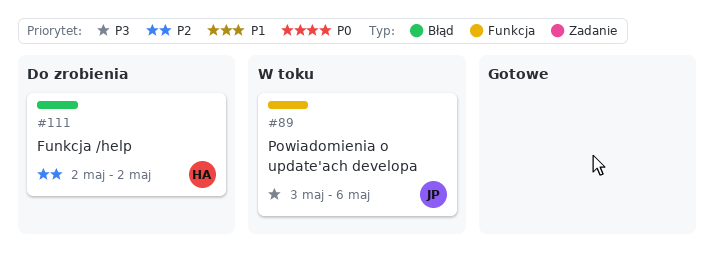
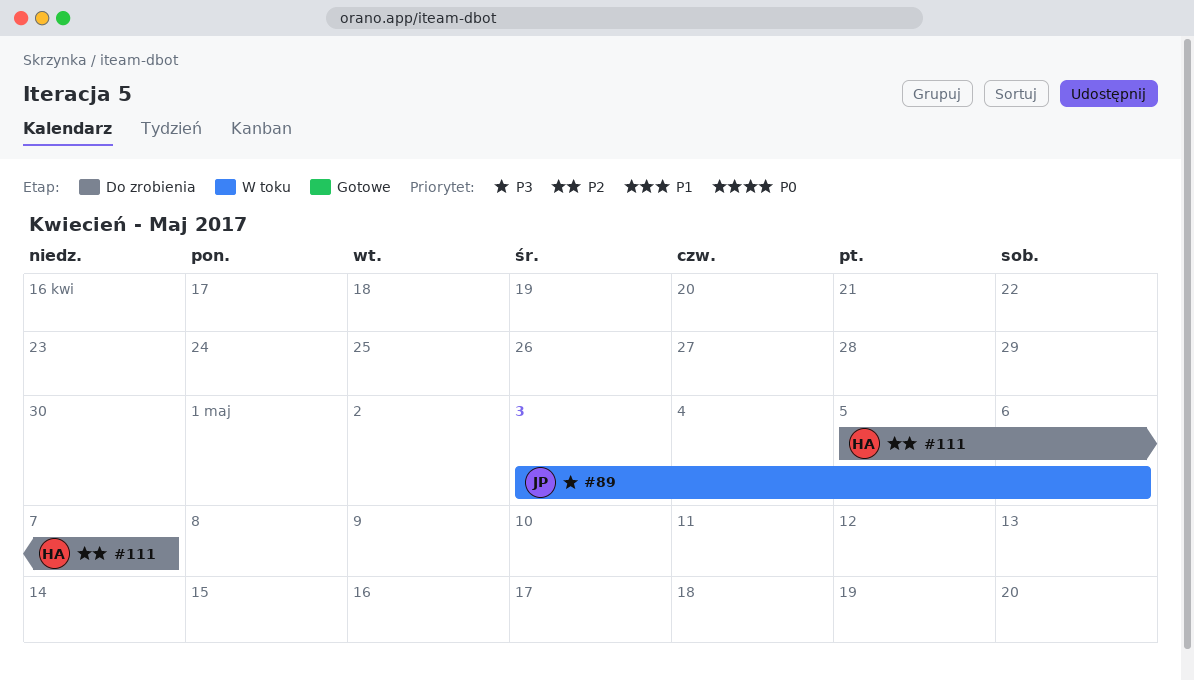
#111, start: May 2 -> May 5
#111, due: May 2 -> May 7

